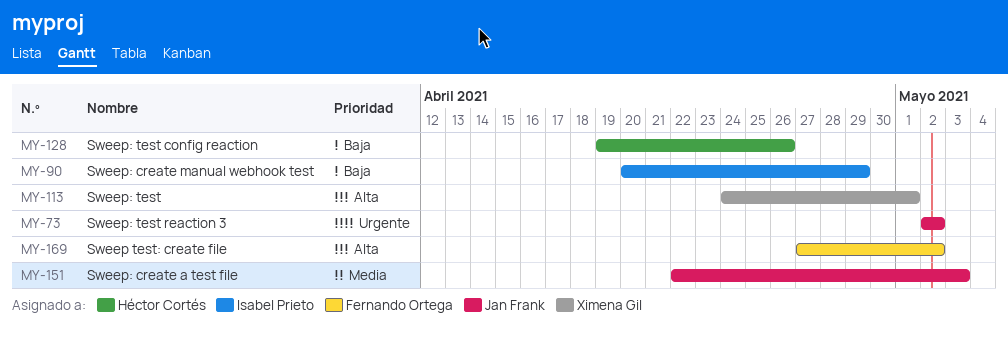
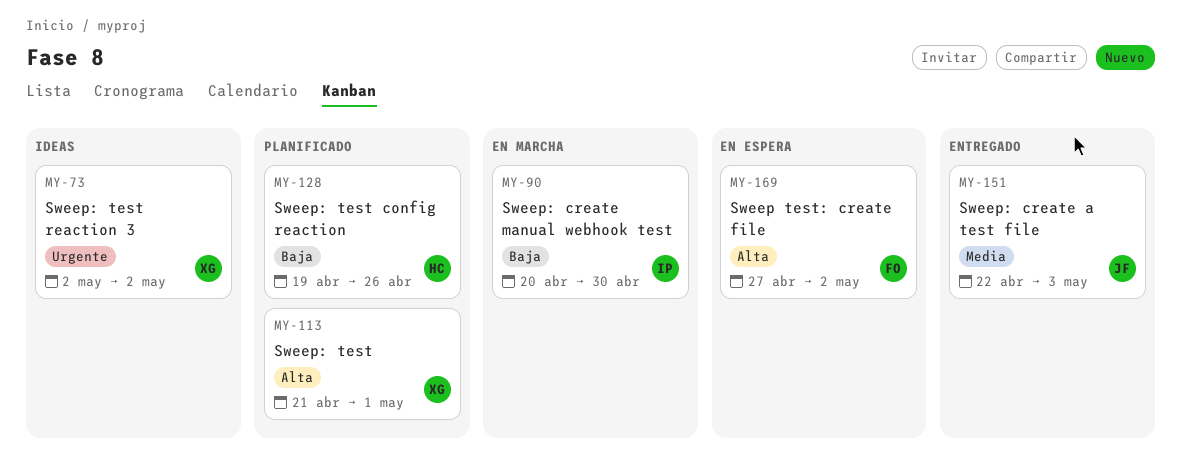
MY-73, owner: Jan Frank -> Ximena Gil
MY-90, due: Apr 29 -> Apr 30
MY-113, start: Apr 24 -> Apr 21

